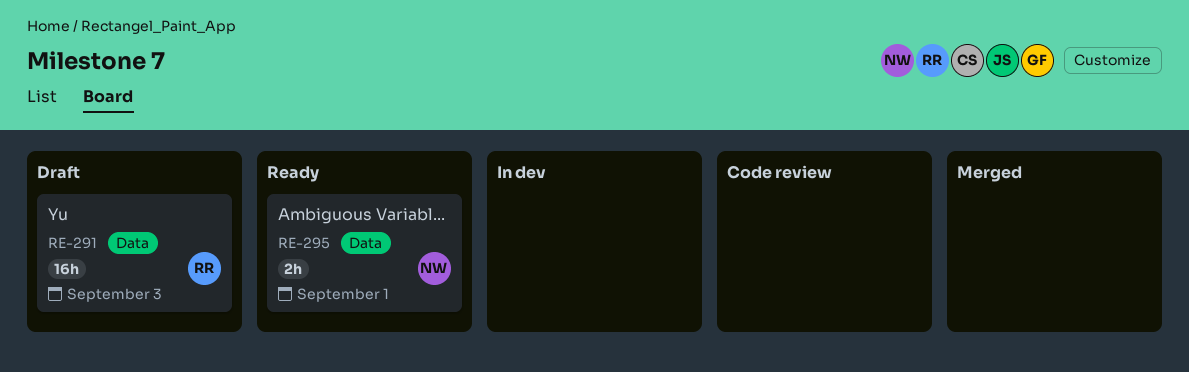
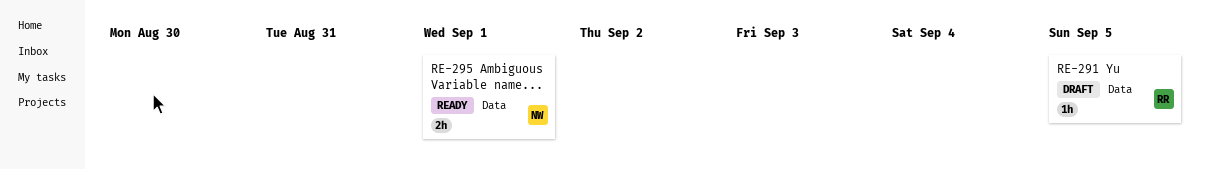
RE-291, estimate: 16h -> 1h
RE-291, due: Sep 3 -> Sep 5

